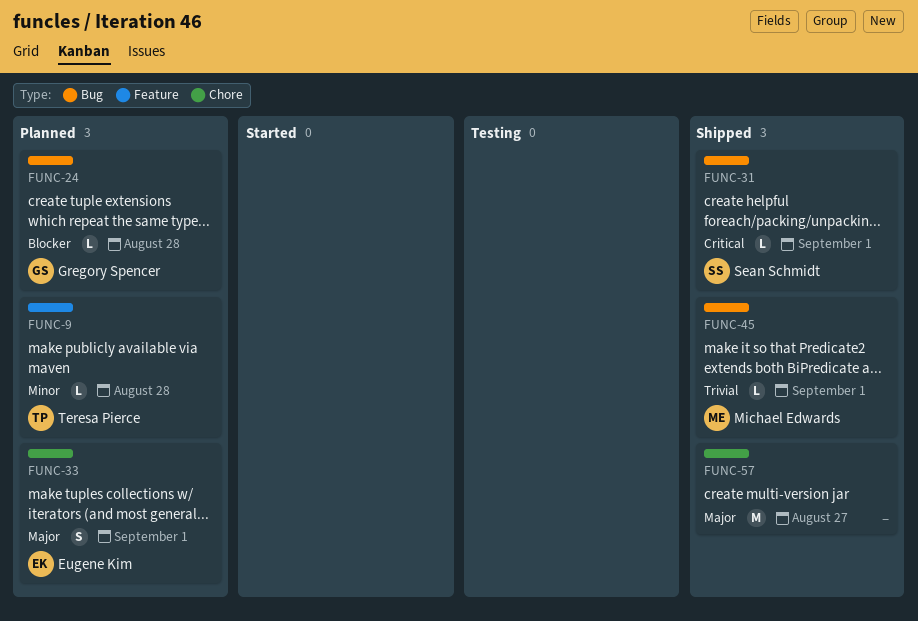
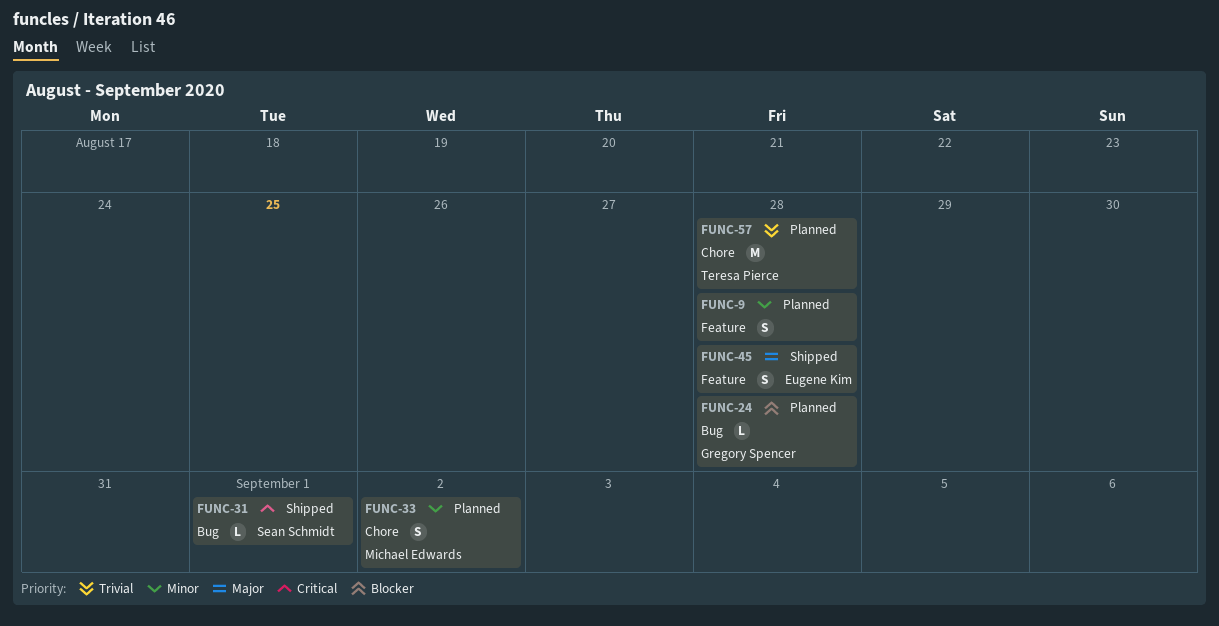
FUNC-9, owner: Teresa Pierce -> none
FUNC-9, estimate: L -> S
FUNC-33, owner: Eugene Kim -> Michael Edwards
FUNC-33, priority: Major -> Minor
FUNC-33, due: Sep 1 -> Sep 2
FUNC-45, owner: Michael Edwards -> Eugene Kim
FUNC-45, priority: Trivial -> Major
FUNC-45, label: Bug -> Feature
FUNC-45, estimate: L -> S
FUNC-45, due: Sep 1 -> Aug 28
FUNC-57, status: Shipped -> Planned
FUNC-57, owner: none -> Teresa Pierce
FUNC-57, priority: Major -> Trivial
FUNC-57, due: Aug 27 -> Aug 28

